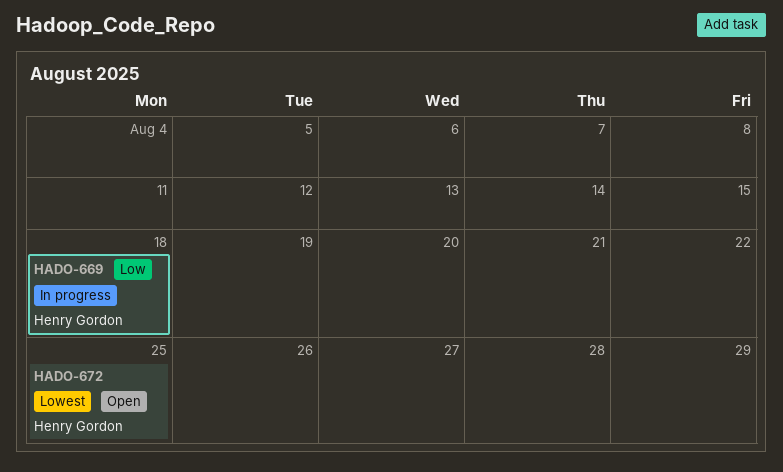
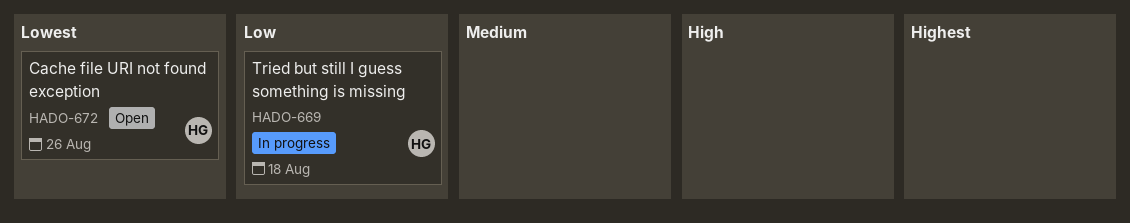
HADO-672, due: Aug 25 -> Aug 26

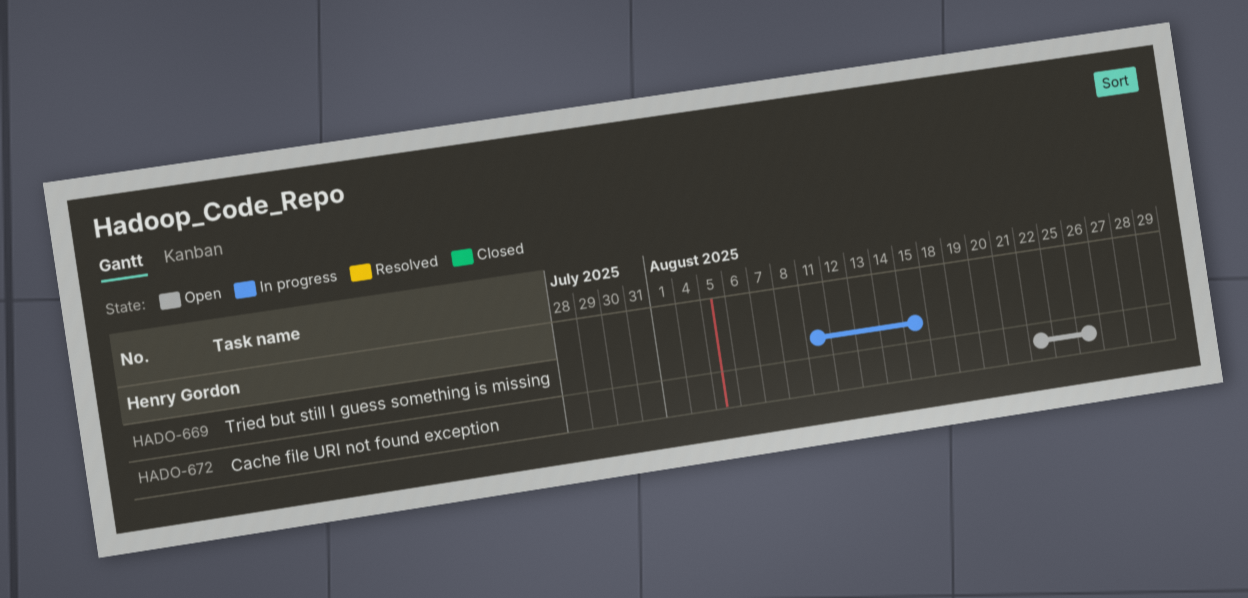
HADO-669, due: Aug 18 -> Aug 15

